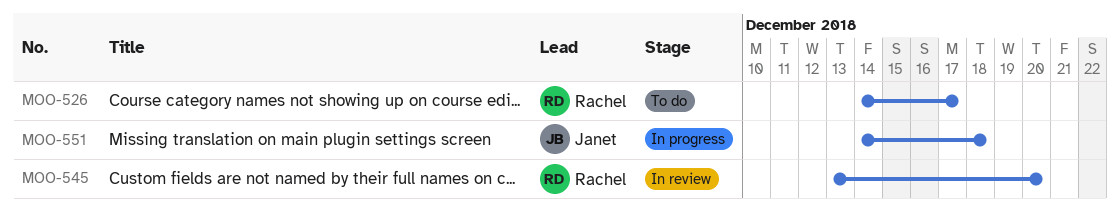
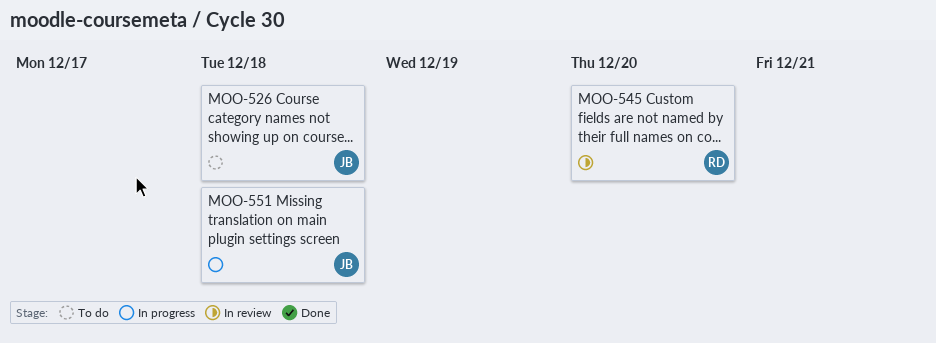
MOO-526, owner: Rachel -> Janet
MOO-526, due: Dec 17 -> Dec 18

